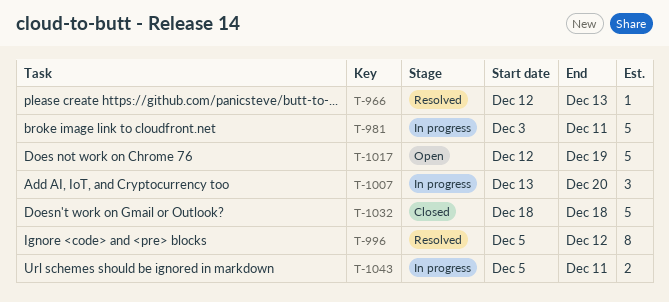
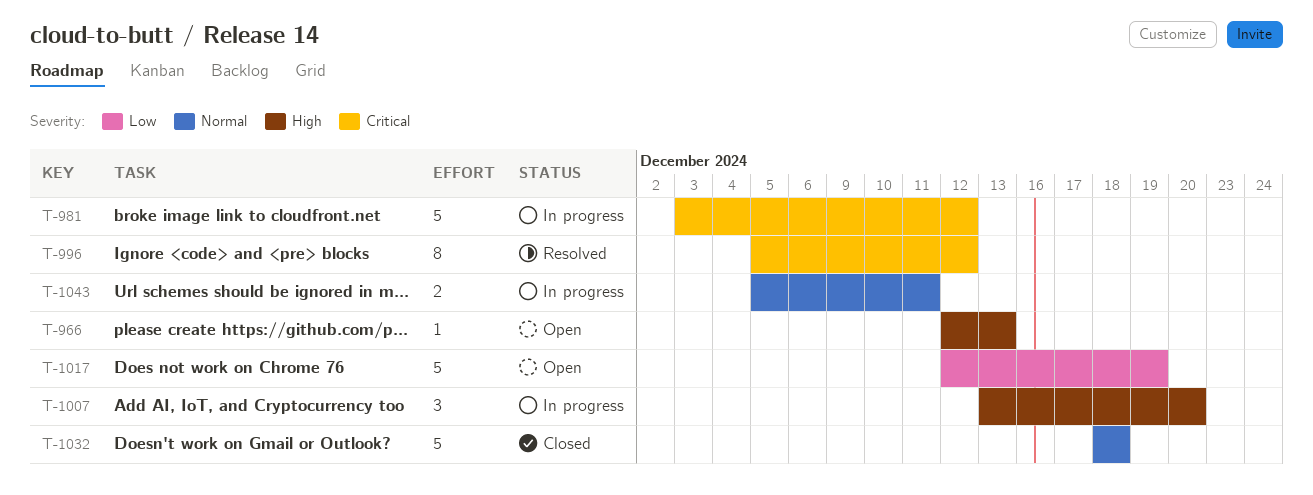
T-966, status: Resolved -> Open
T-981, due: Dec 11 -> Dec 12

